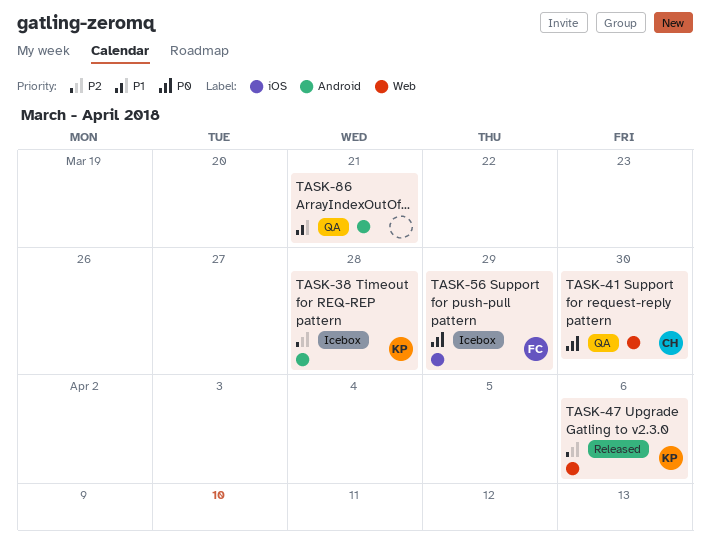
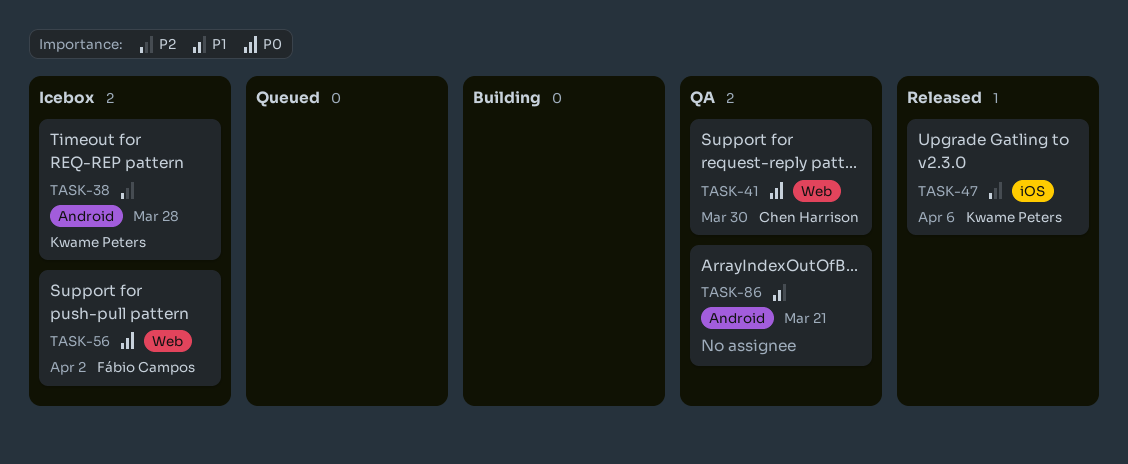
TASK-47, label: Web -> iOS
TASK-56, label: iOS -> Web
TASK-56, due: Mar 29 -> Apr 2

